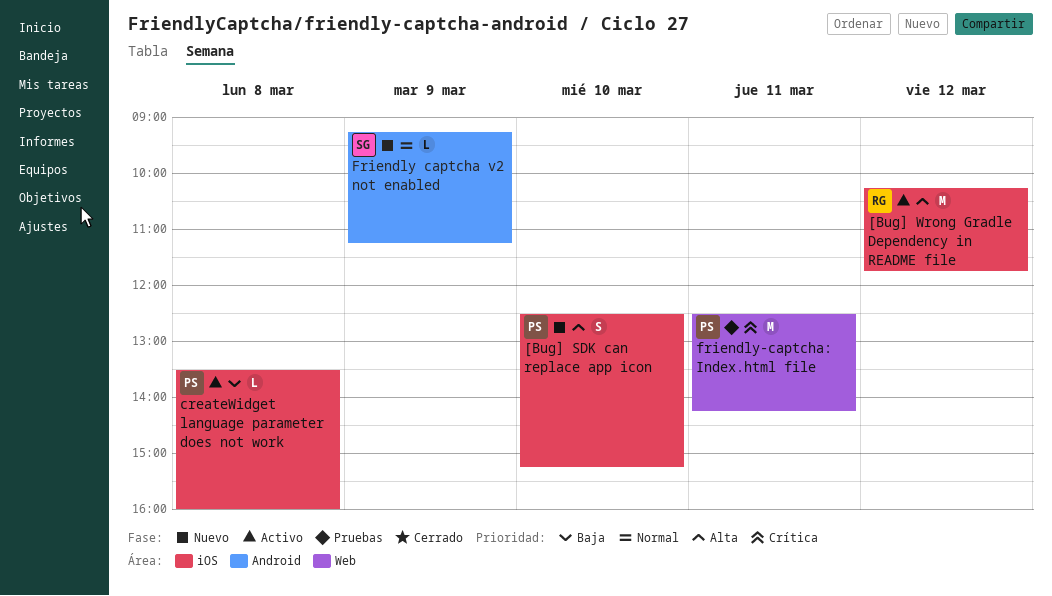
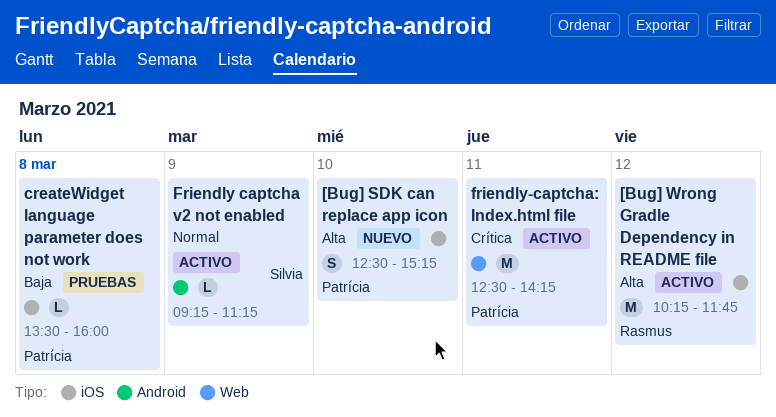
createWidget language parameter does not work, status: Activo -> Pruebas
Friendly captcha v2 not enabled, status: Nuevo -> Activo
friendly-captcha: Index.html file, status: Pruebas -> Activo

